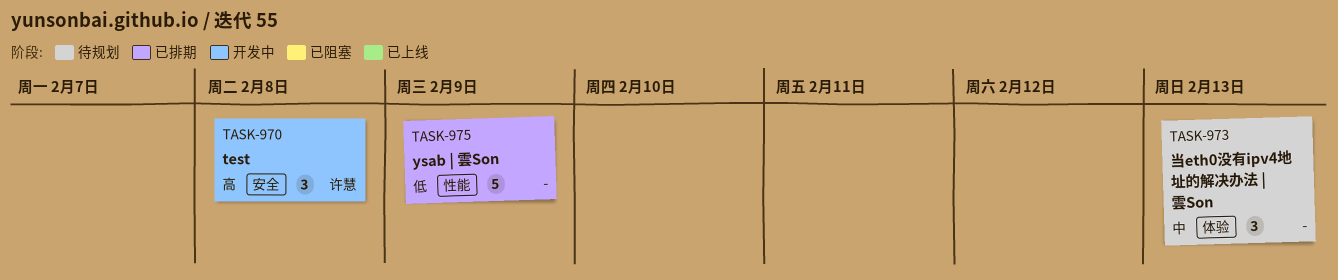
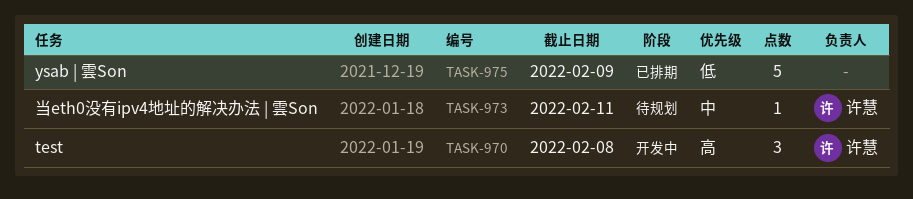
TASK-973, owner: none -> 许慧
TASK-973, estimate: 3 -> 1
TASK-973, due: Feb 13 -> Feb 11

